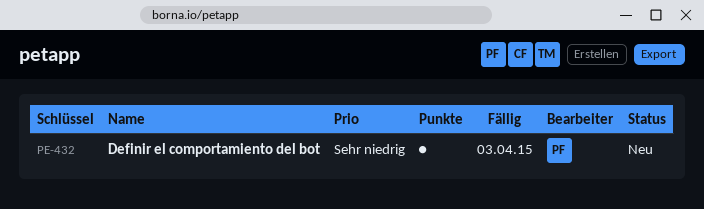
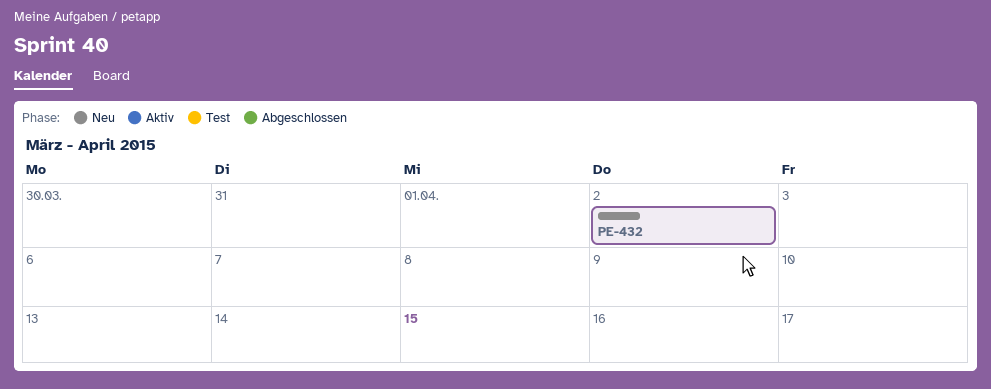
PE-432, due: Apr 3 -> Apr 2

